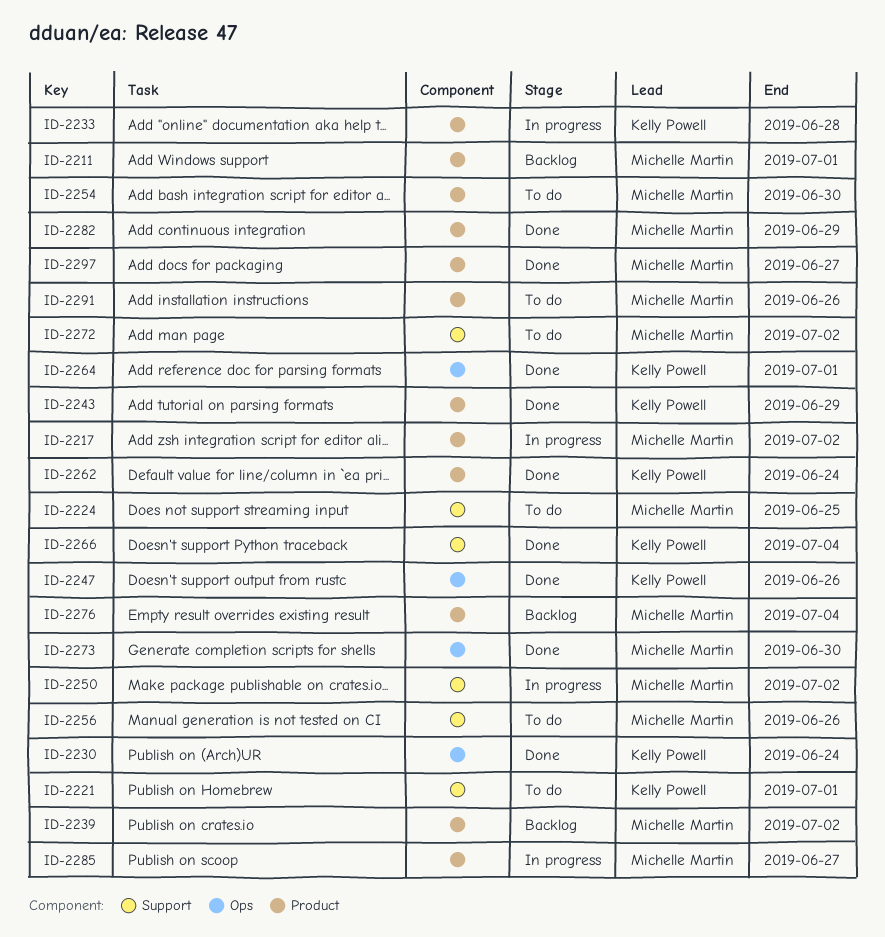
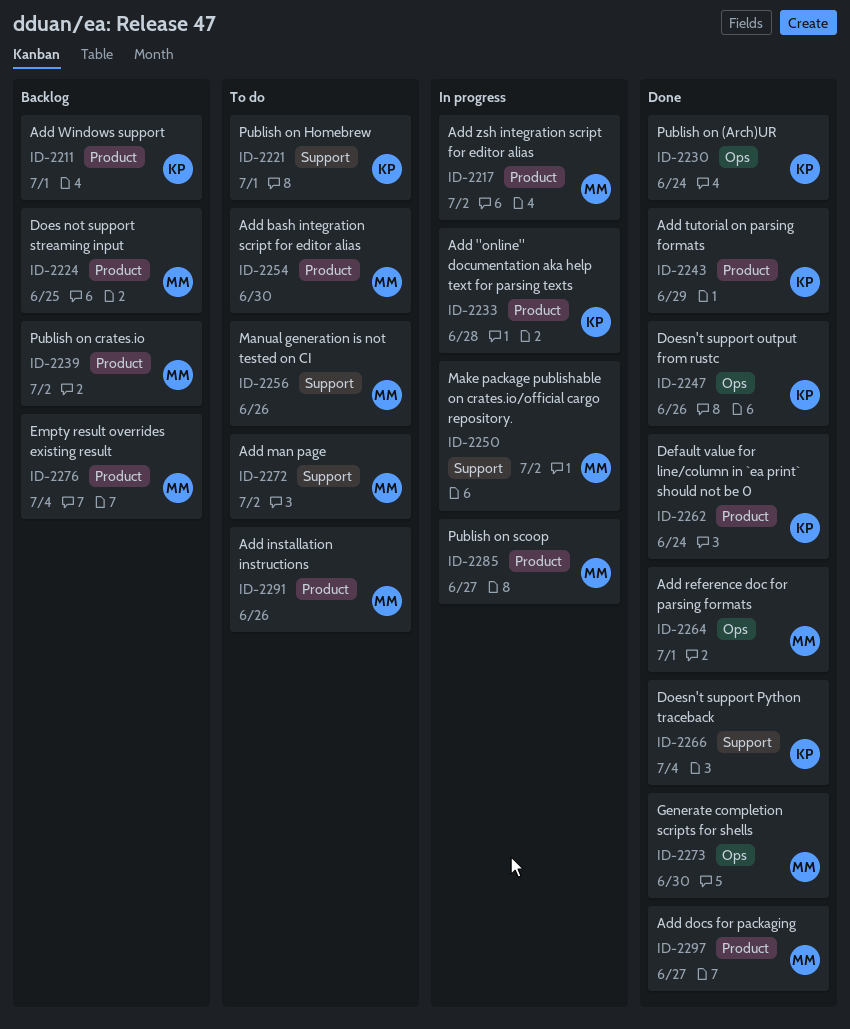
ID-2211, owner: Michelle Martin -> Kelly Powell
ID-2224, status: To do -> Backlog
ID-2224, label: Support -> Product
ID-2264, owner: Kelly Powell -> Michelle Martin
ID-2282: present -> none

